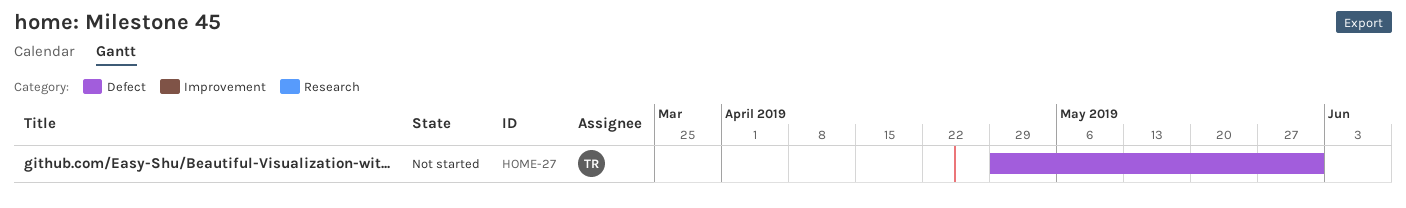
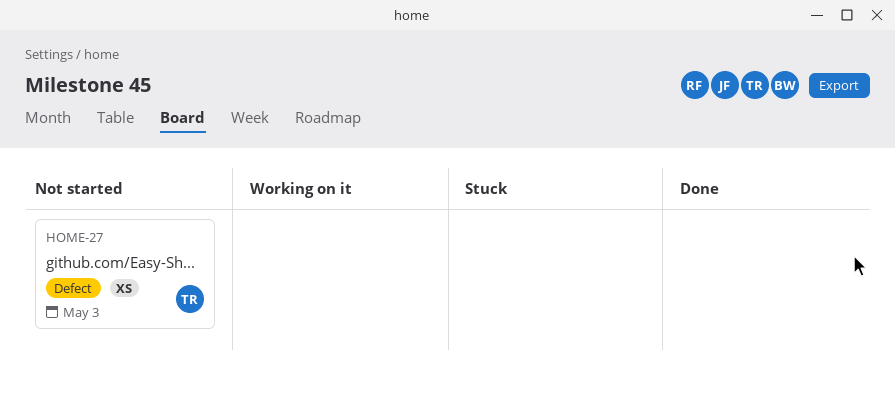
HOME-27, due: May 31 -> May 3

